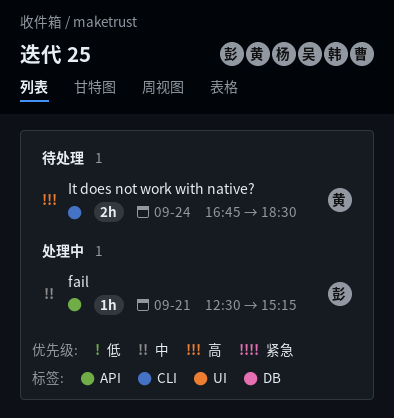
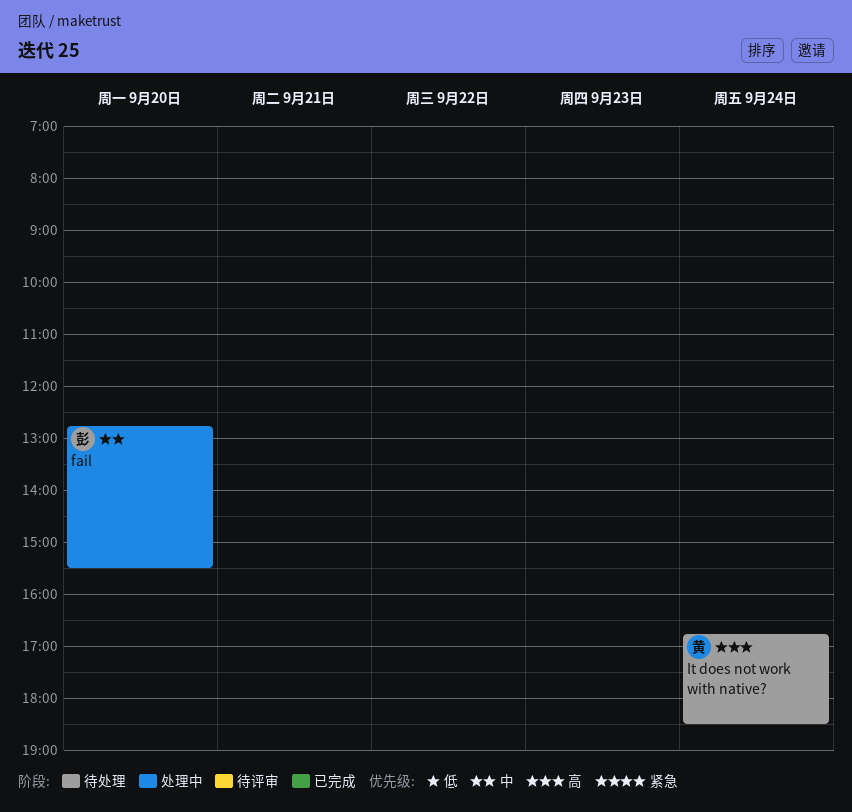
fail, day: Sep 21 -> Sep 20
fail, begins: 12:30 -> 12:45
fail, ends: 15:15 -> 15:30

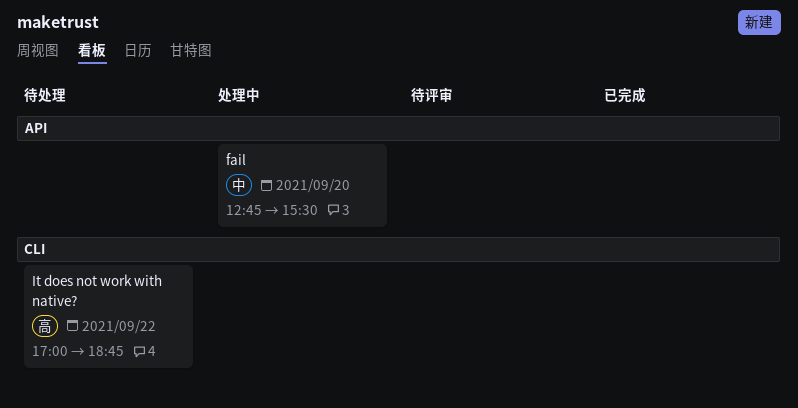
It does not work with native?, day: Sep 24 -> Sep 22
It does not work with native?, begins: 16:45 -> 17:00
It does not work with native?, ends: 18:30 -> 18:45

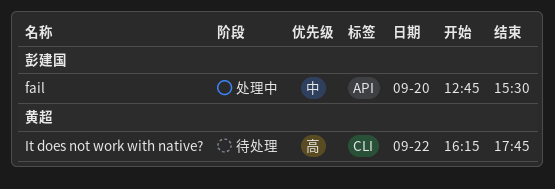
It does not work with native?, begins: 17:00 -> 16:15
It does not work with native?, ends: 18:45 -> 17:45

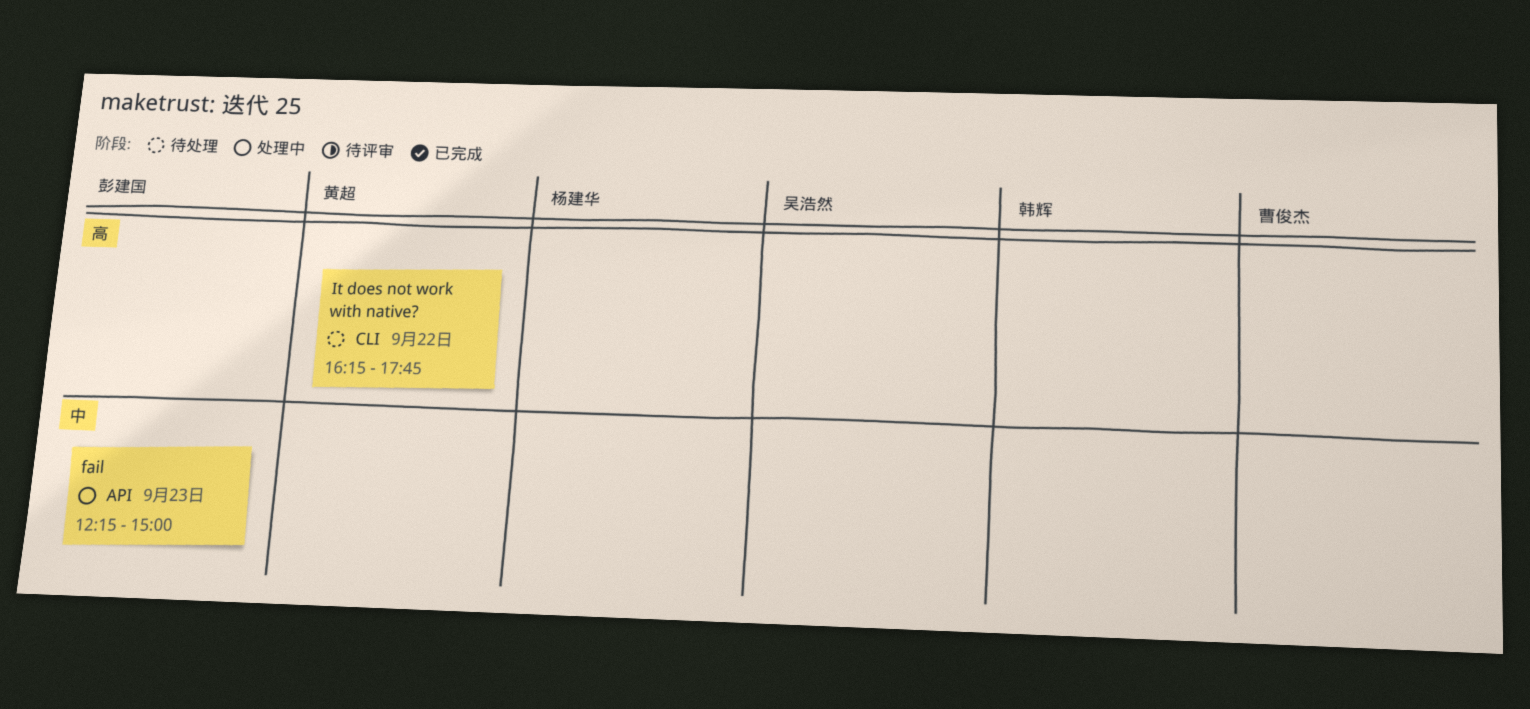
fail, day: Sep 20 -> Sep 23
fail, begins: 12:45 -> 12:15
fail, ends: 15:30 -> 15:00

